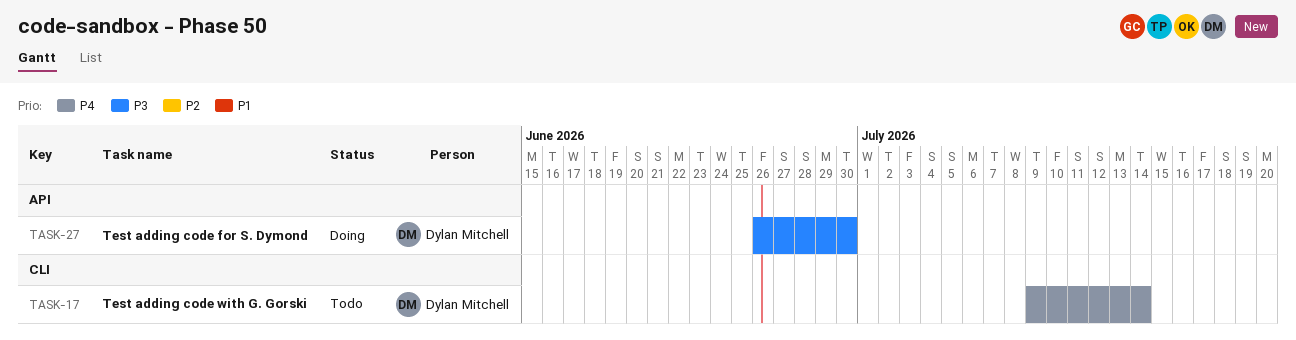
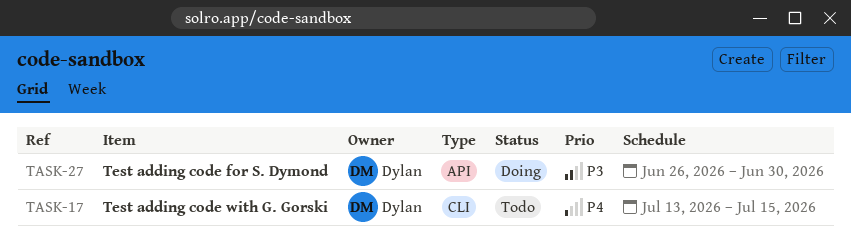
TASK-17, start: Jul 9 -> Jul 13
TASK-17, due: Jul 14 -> Jul 15

